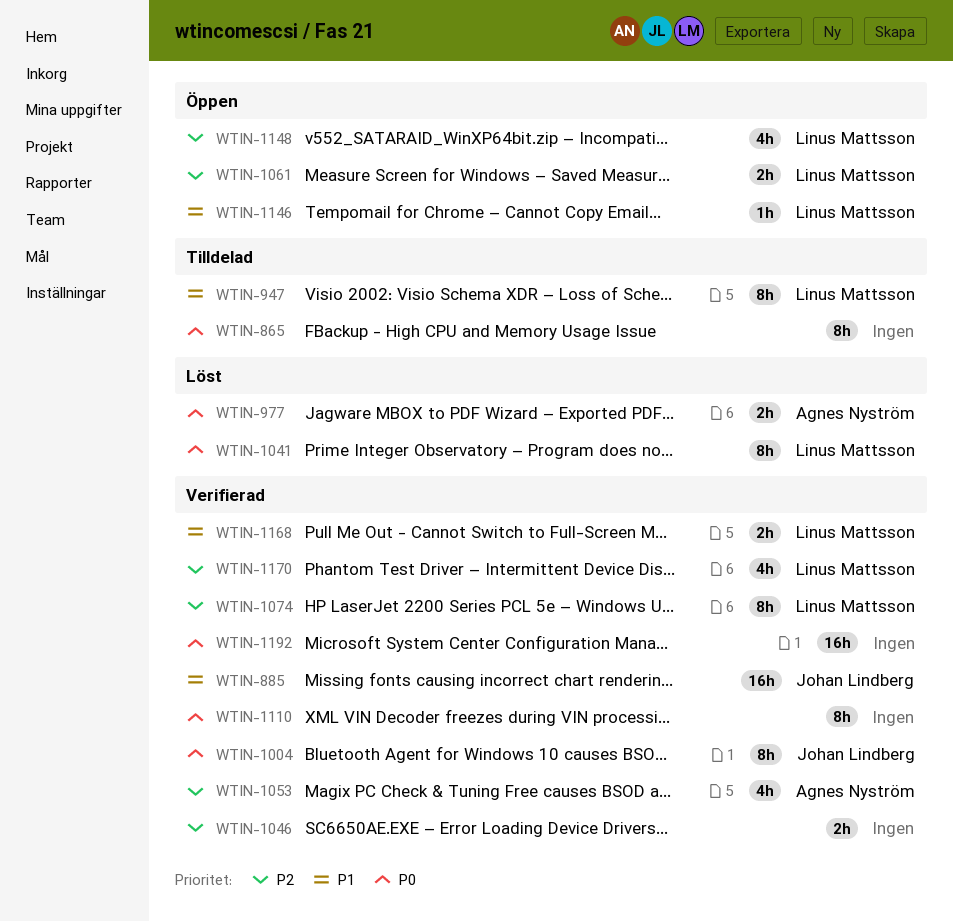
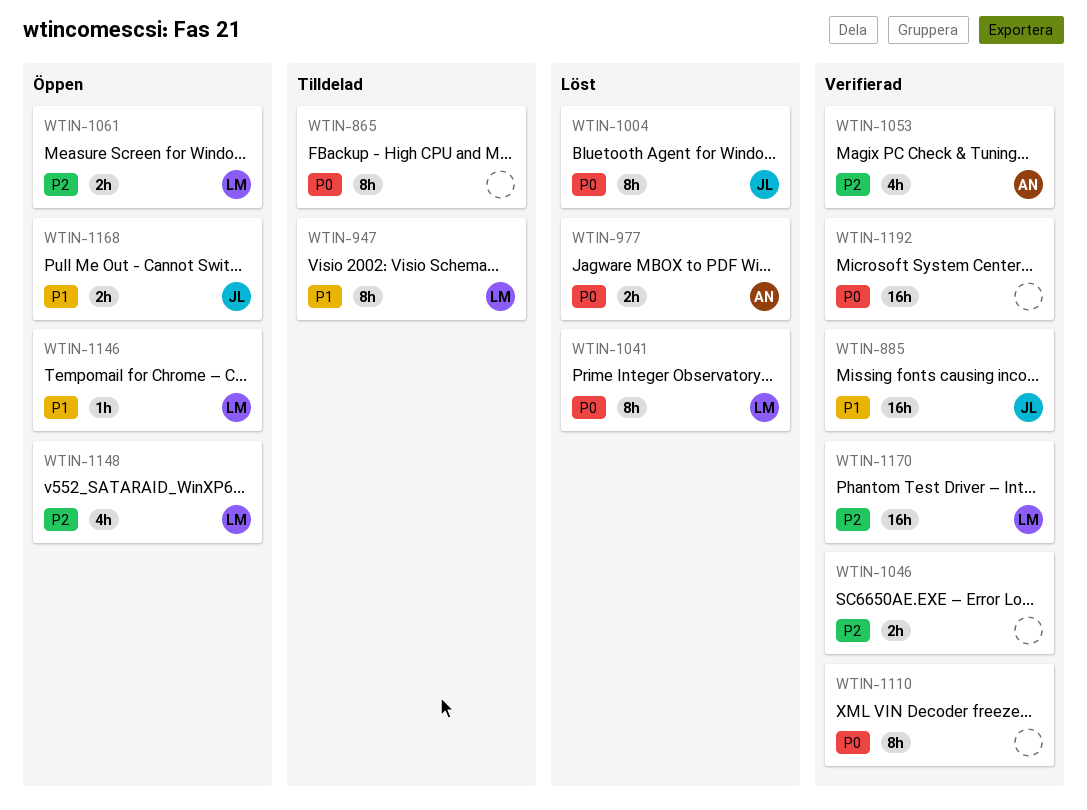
WTIN-1004, status: Verifierad -> Löst
WTIN-1074: present -> none
WTIN-1168, status: Verifierad -> Öppen
WTIN-1168, owner: Linus Mattsson -> Johan Lindberg
WTIN-1170, estimate: 4h -> 16h

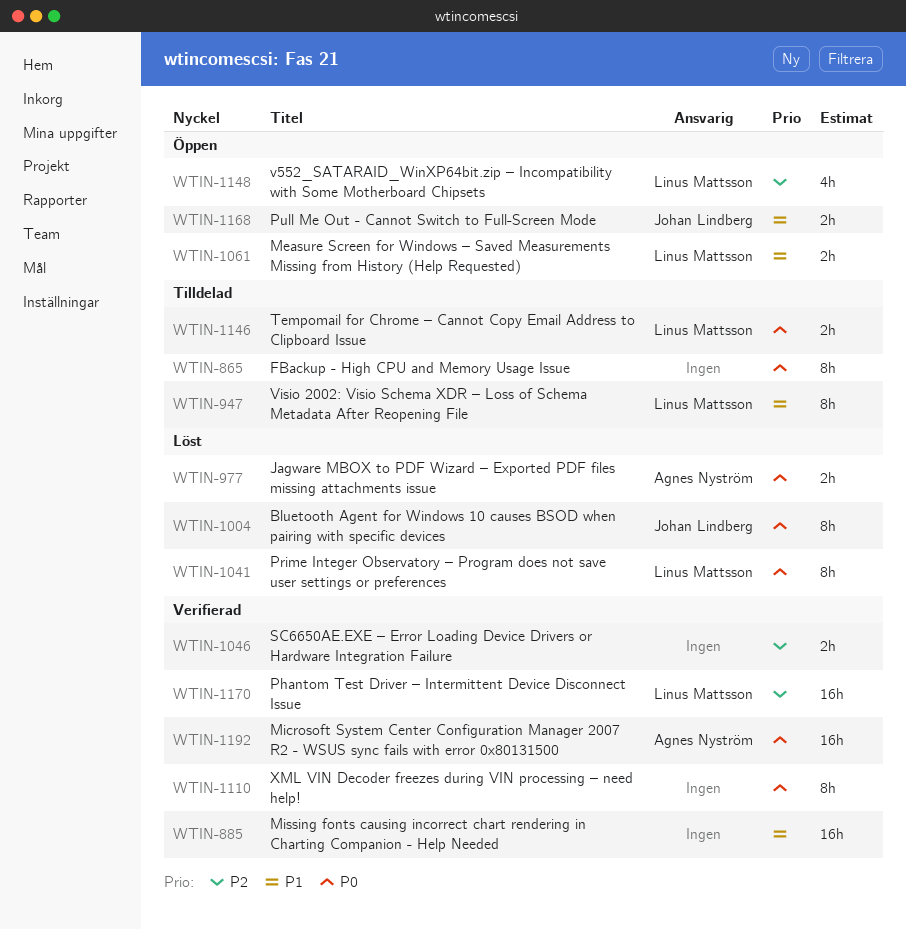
WTIN-885, owner: Johan Lindberg -> none
WTIN-1053: present -> none
WTIN-1061, priority: P2 -> P1
WTIN-1146, status: Öppen -> Tilldelad
WTIN-1146, priority: P1 -> P0
WTIN-1146, estimate: 1h -> 2h
WTIN-1192, owner: none -> Agnes Nyström

